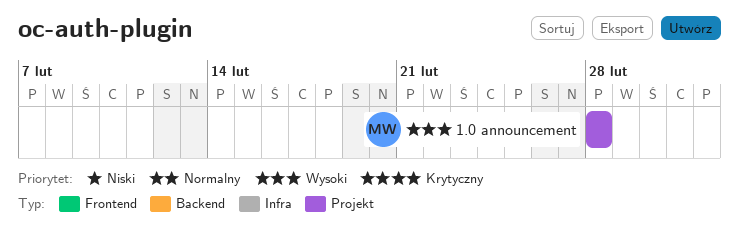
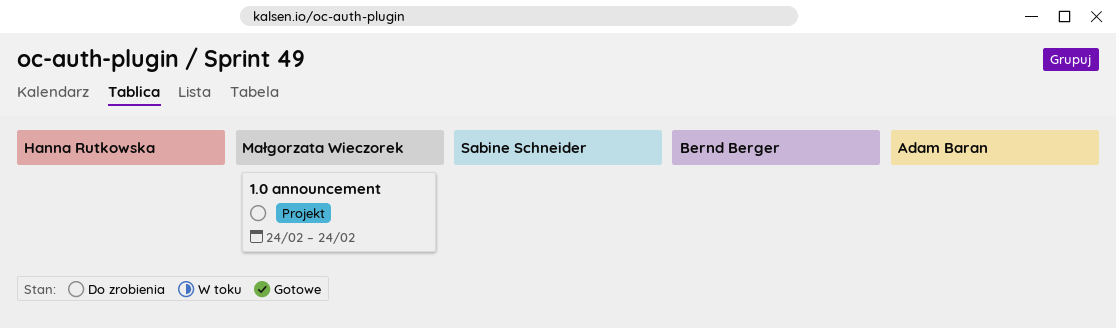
1.0 announcement, start: Feb 28 -> Feb 24
1.0 announcement, due: Feb 28 -> Feb 24

